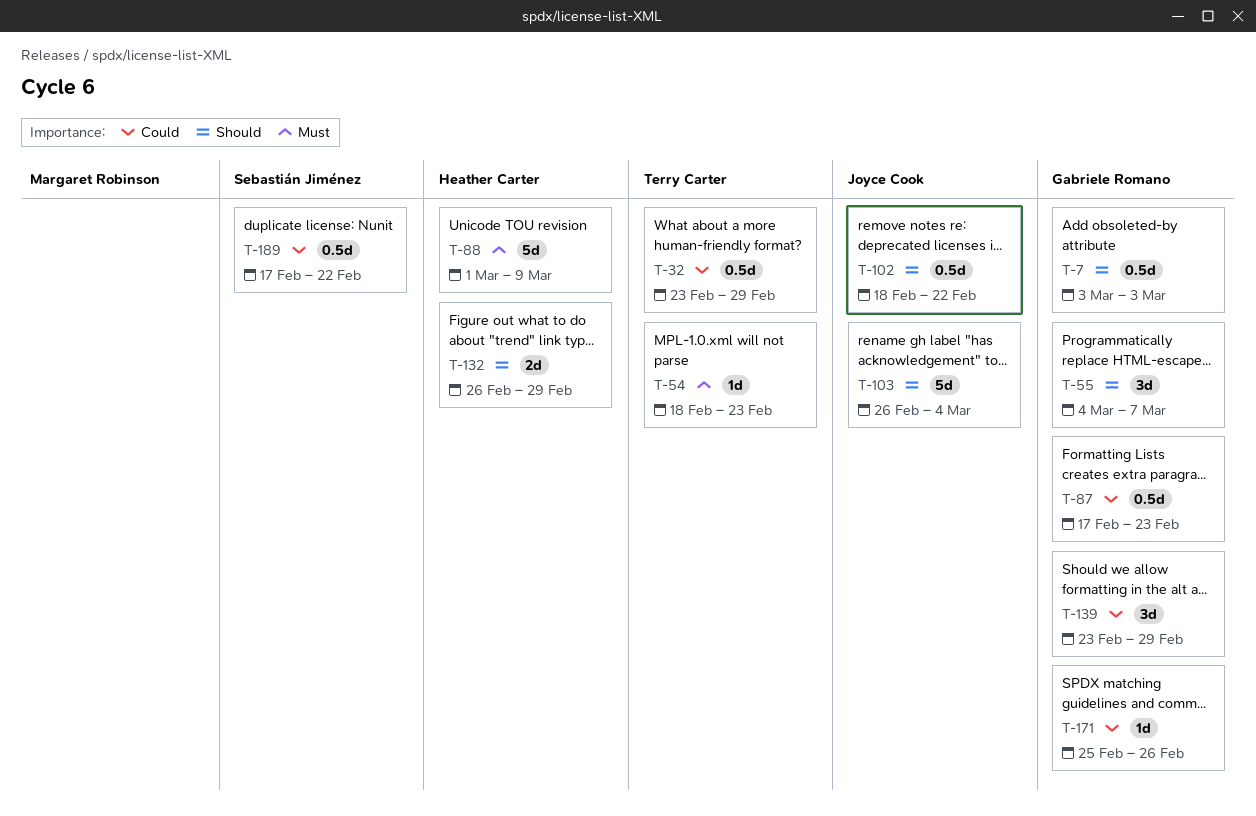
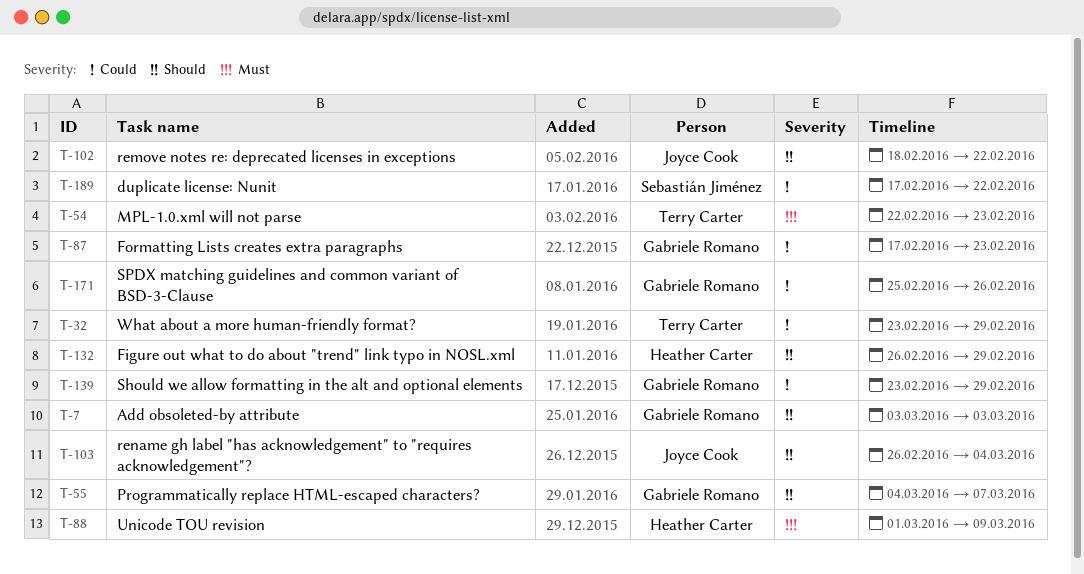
T-54, start: Feb 18 -> Feb 22

